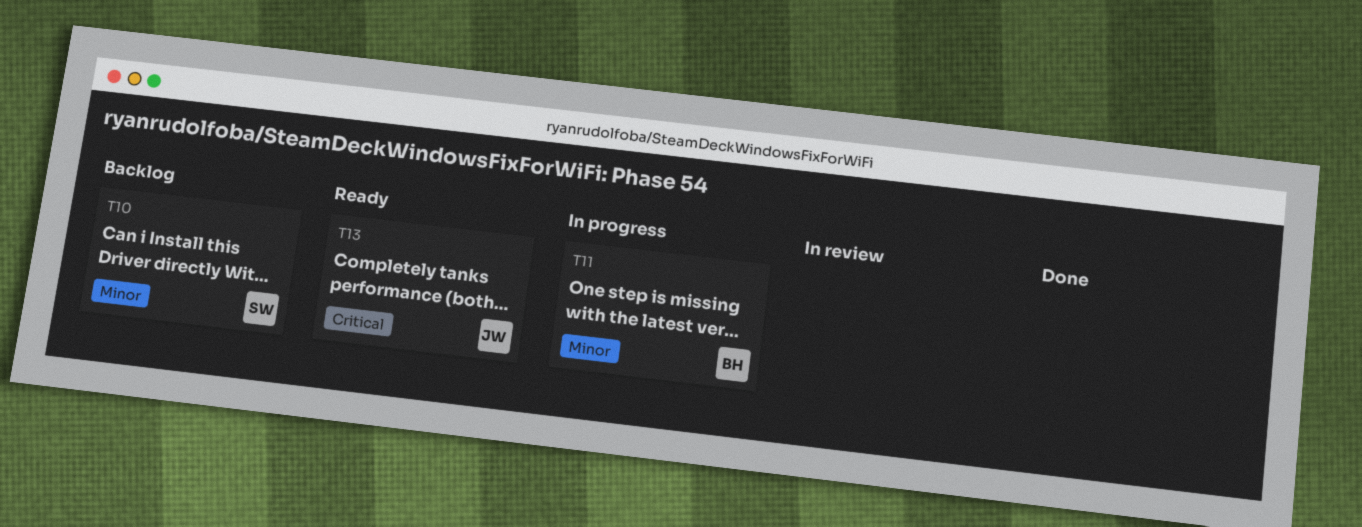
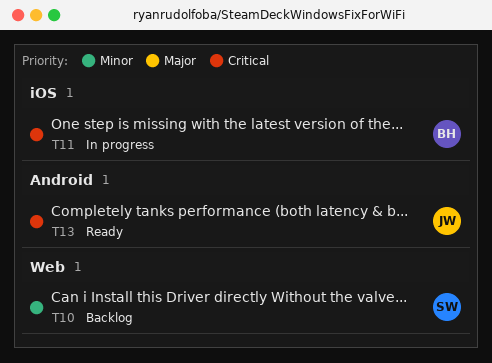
T11, priority: Minor -> Critical

